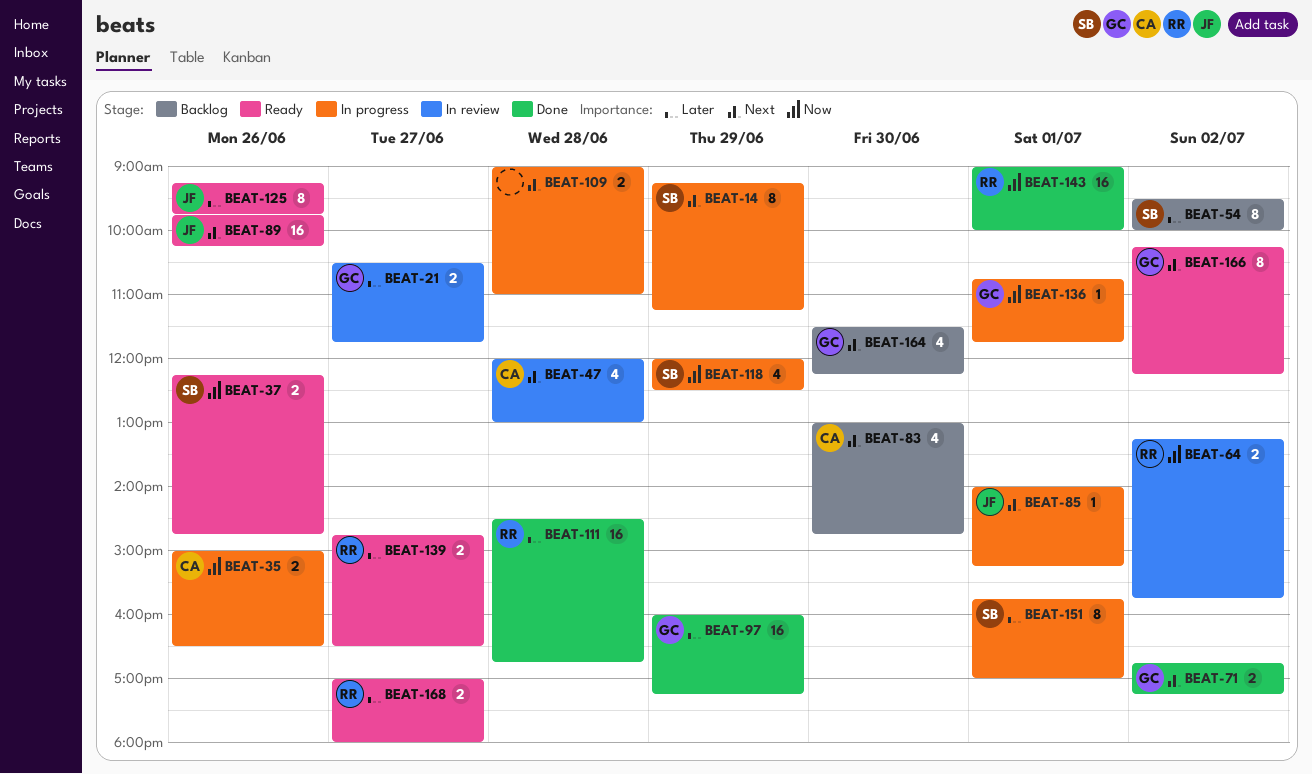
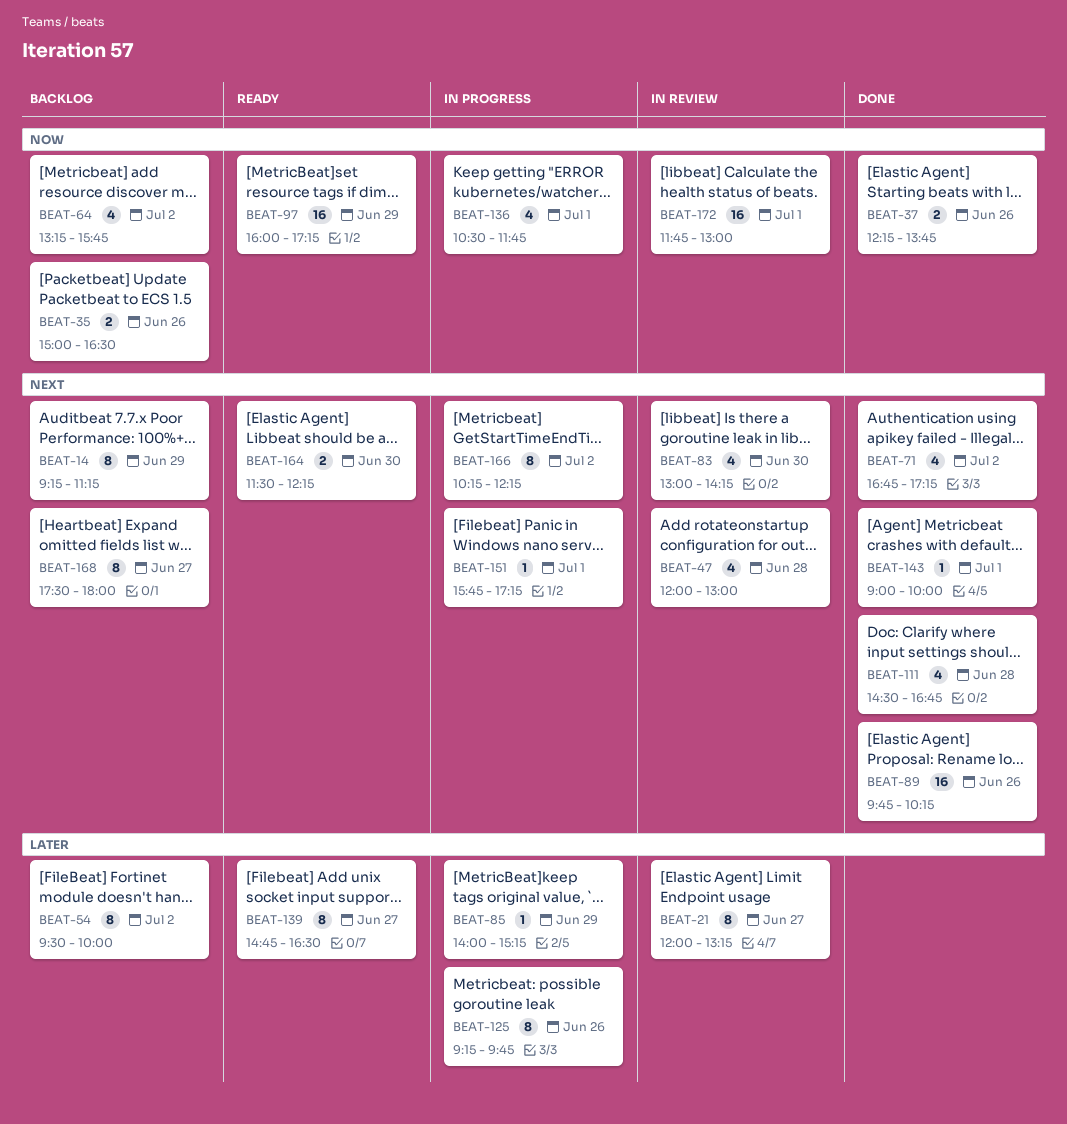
BEAT-14, status: In progress -> Backlog
BEAT-21, estimate: 2 -> 8
BEAT-21, begins: 10:30 -> 12:00
BEAT-21, ends: 11:45 -> 13:15
BEAT-35, status: In progress -> Backlog
BEAT-37, status: Ready -> Done
BEAT-37, ends: 14:45 -> 13:45
BEAT-64, status: In review -> Backlog
BEAT-64, estimate: 2 -> 4
BEAT-71, estimate: 2 -> 4
BEAT-83, status: Backlog -> In review
BEAT-83, ends: 14:45 -> 14:15
BEAT-85, priority: Next -> Later
BEAT-85, day: Jul 1 -> Jun 29
BEAT-89, status: Ready -> Done
BEAT-97, status: Done -> Ready
BEAT-97, priority: Later -> Now
BEAT-109: present -> none
BEAT-111, priority: Later -> Next
BEAT-111, estimate: 16 -> 4
BEAT-118: present -> none
BEAT-125, status: Ready -> In progress
BEAT-136, estimate: 1 -> 4
BEAT-136, begins: 10:45 -> 10:30
BEAT-139, estimate: 2 -> 8
BEAT-143, priority: Now -> Next
BEAT-143, estimate: 16 -> 1
BEAT-151, priority: Later -> Next
BEAT-151, estimate: 8 -> 1
BEAT-151, ends: 17:00 -> 17:15
BEAT-164, status: Backlog -> Ready
BEAT-164, estimate: 4 -> 2
BEAT-166, status: Ready -> In progress
BEAT-168, status: Ready -> Backlog
BEAT-168, priority: Later -> Next
BEAT-168, estimate: 2 -> 8
BEAT-168, begins: 17:00 -> 17:30
BEAT-172: none -> present

